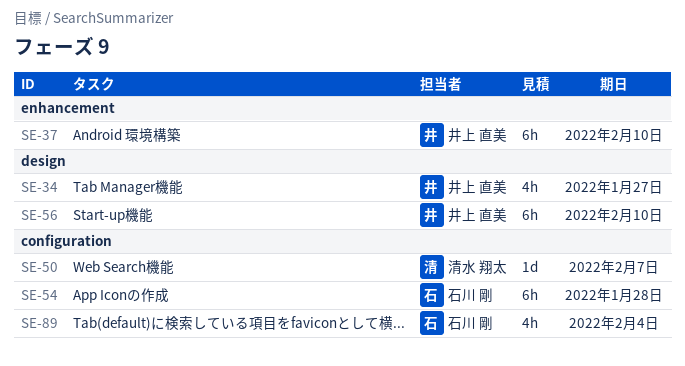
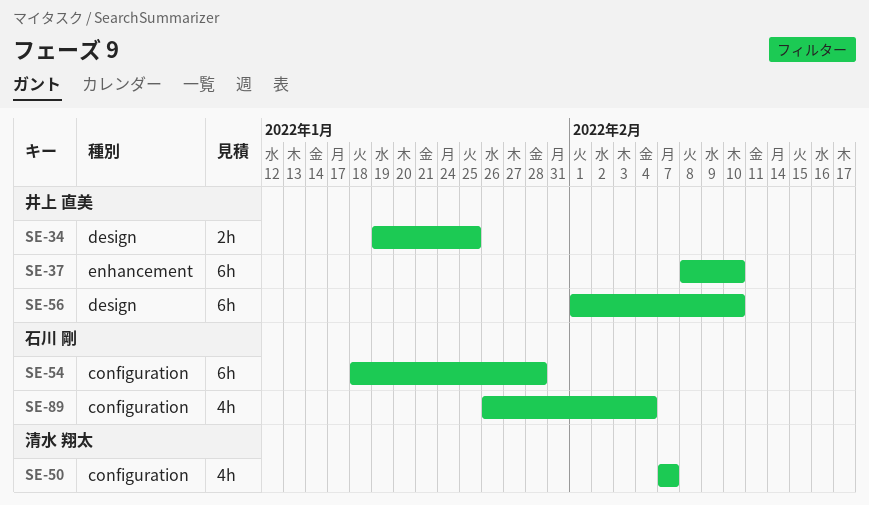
SE-34, estimate: 4h -> 2h
SE-34, due: Jan 27 -> Jan 25
SE-50, estimate: 1d -> 4h

